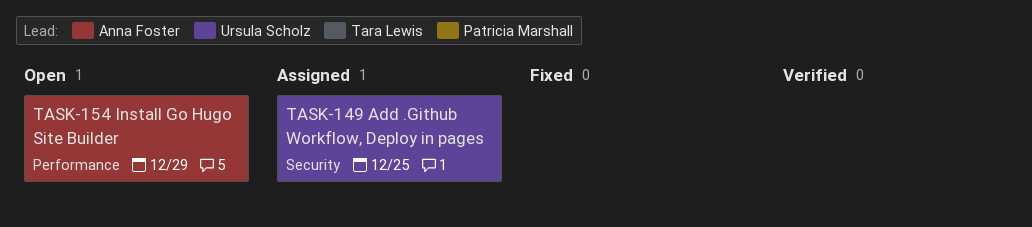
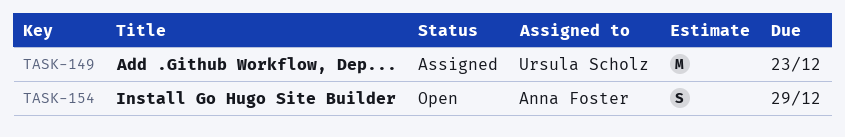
TASK-149, due: Dec 25 -> Dec 23

